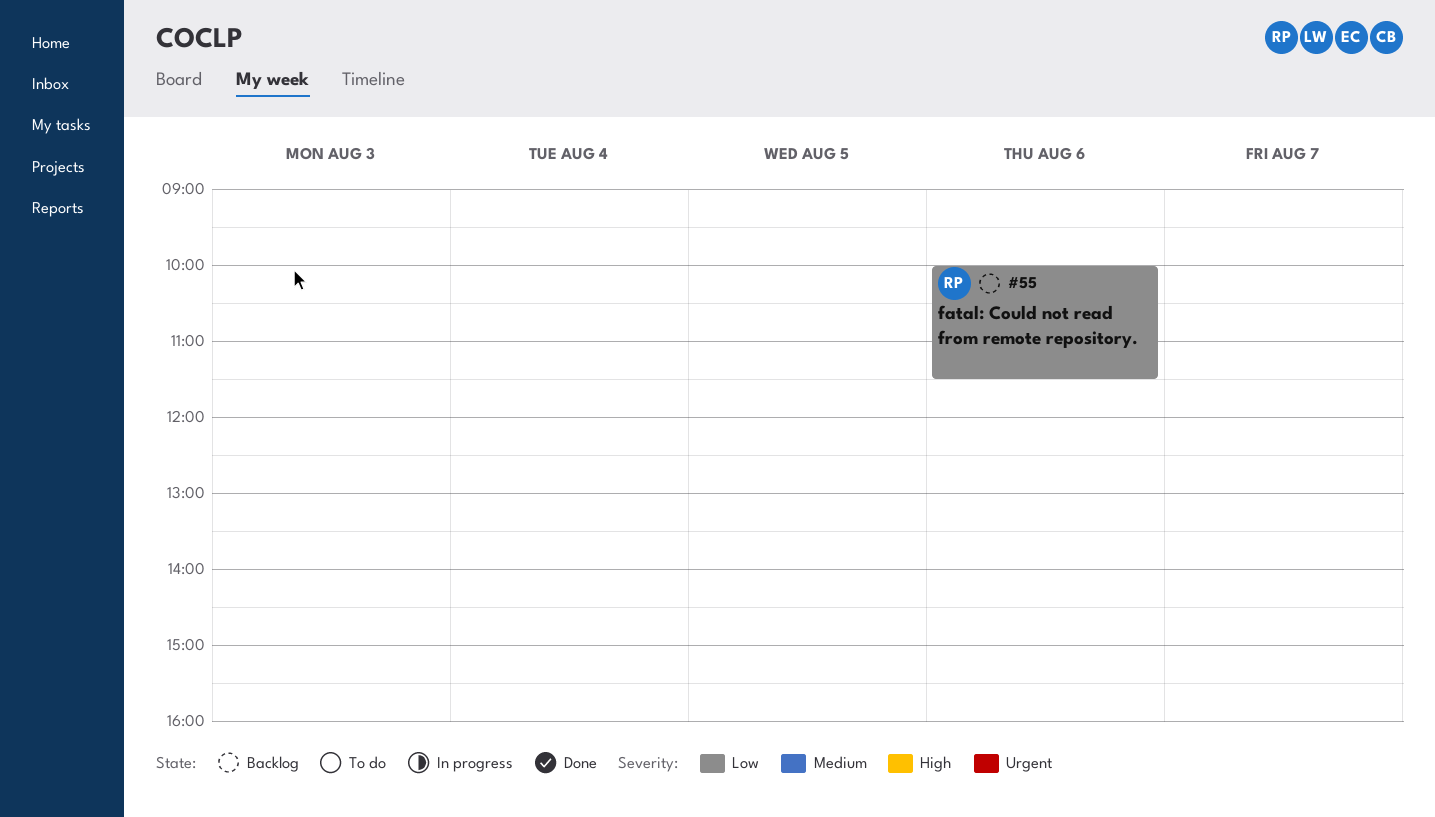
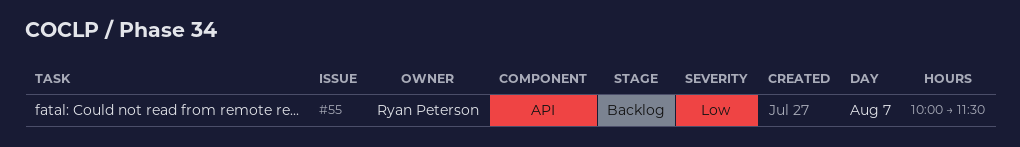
#55, day: Aug 6 -> Aug 7

